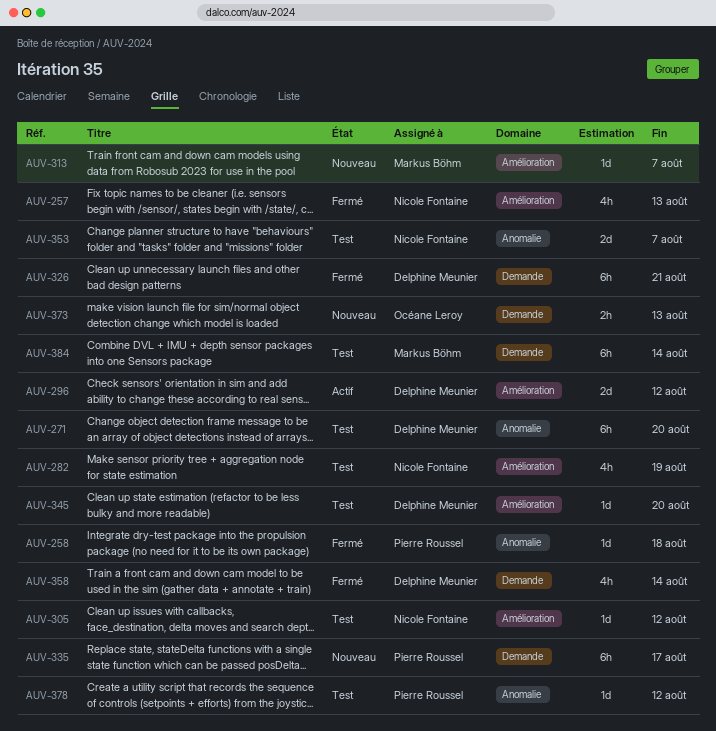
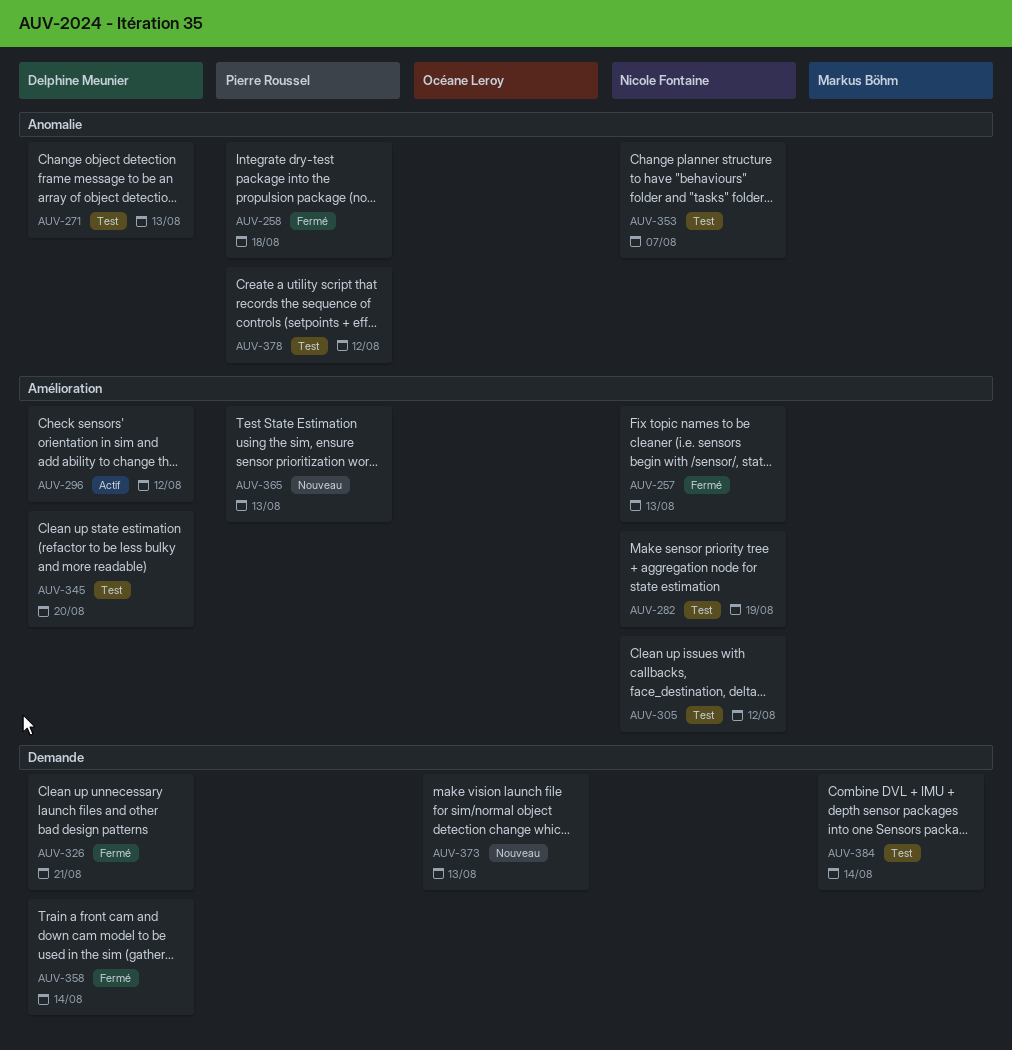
AUV-271, due: Aug 20 -> Aug 13
AUV-313: present -> none
AUV-335: present -> none
AUV-365: none -> present

